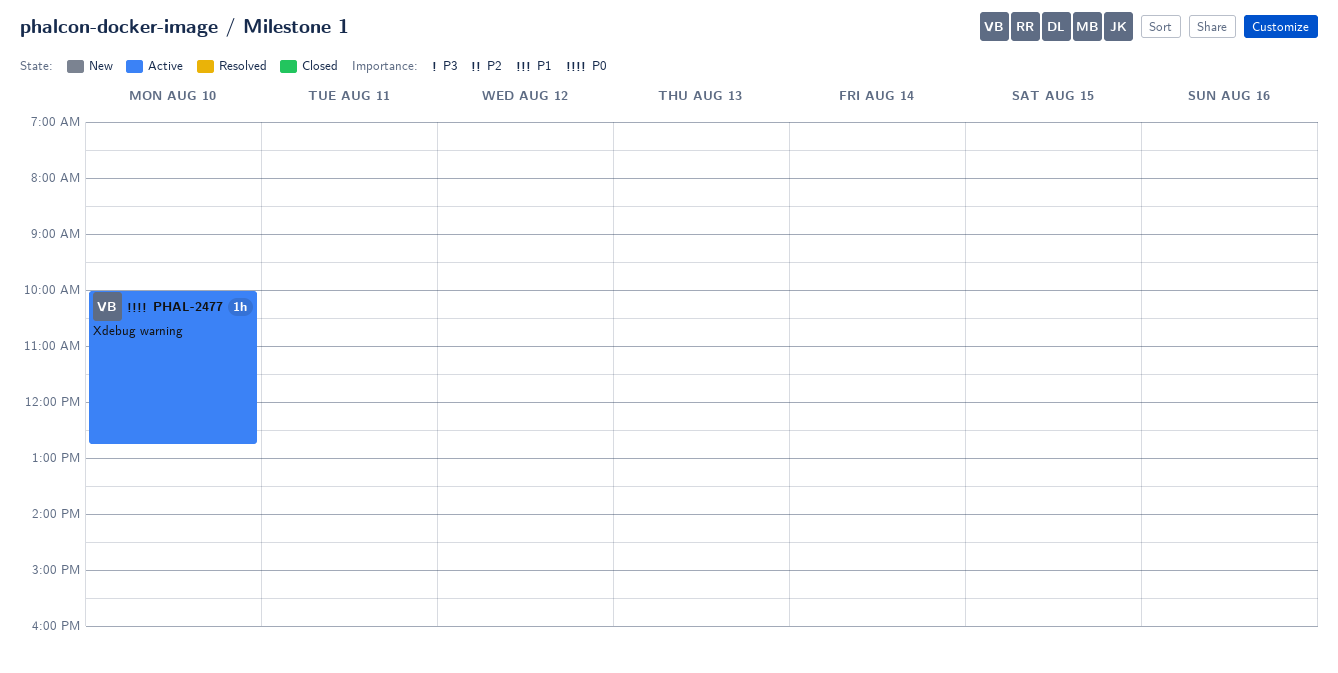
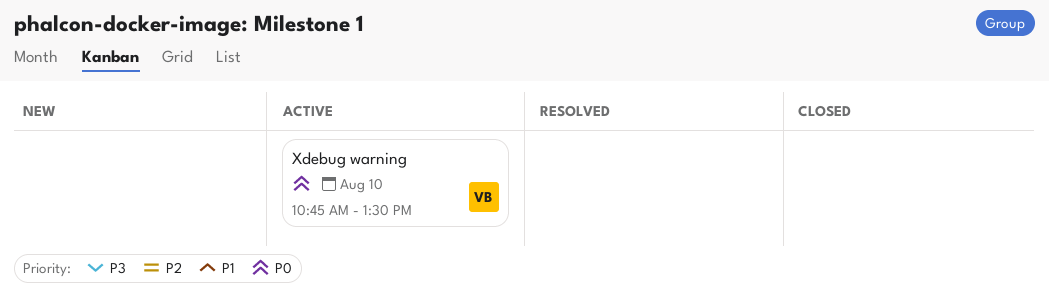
Xdebug warning, begins: 10:00 -> 10:45
Xdebug warning, ends: 12:45 -> 13:30

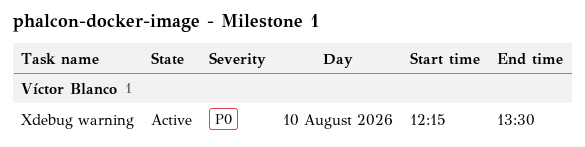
Xdebug warning, begins: 10:45 -> 12:15

